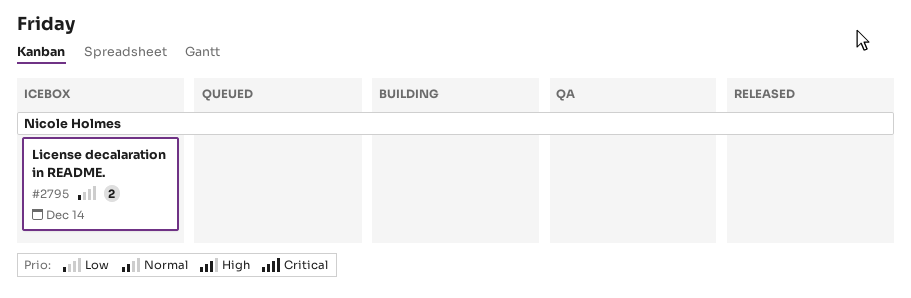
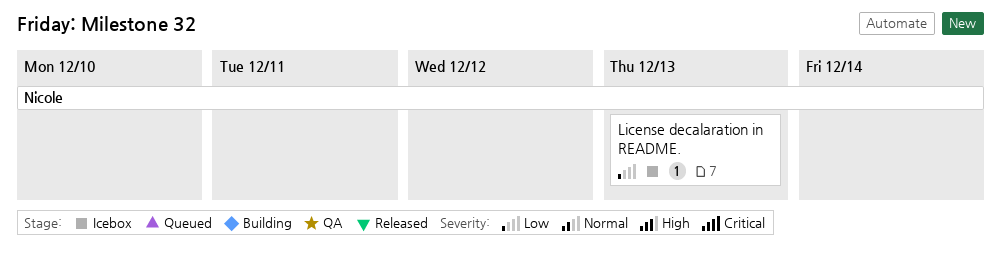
License decalaration in README., estimate: 2 -> 1
License decalaration in README., due: Dec 14 -> Dec 13

